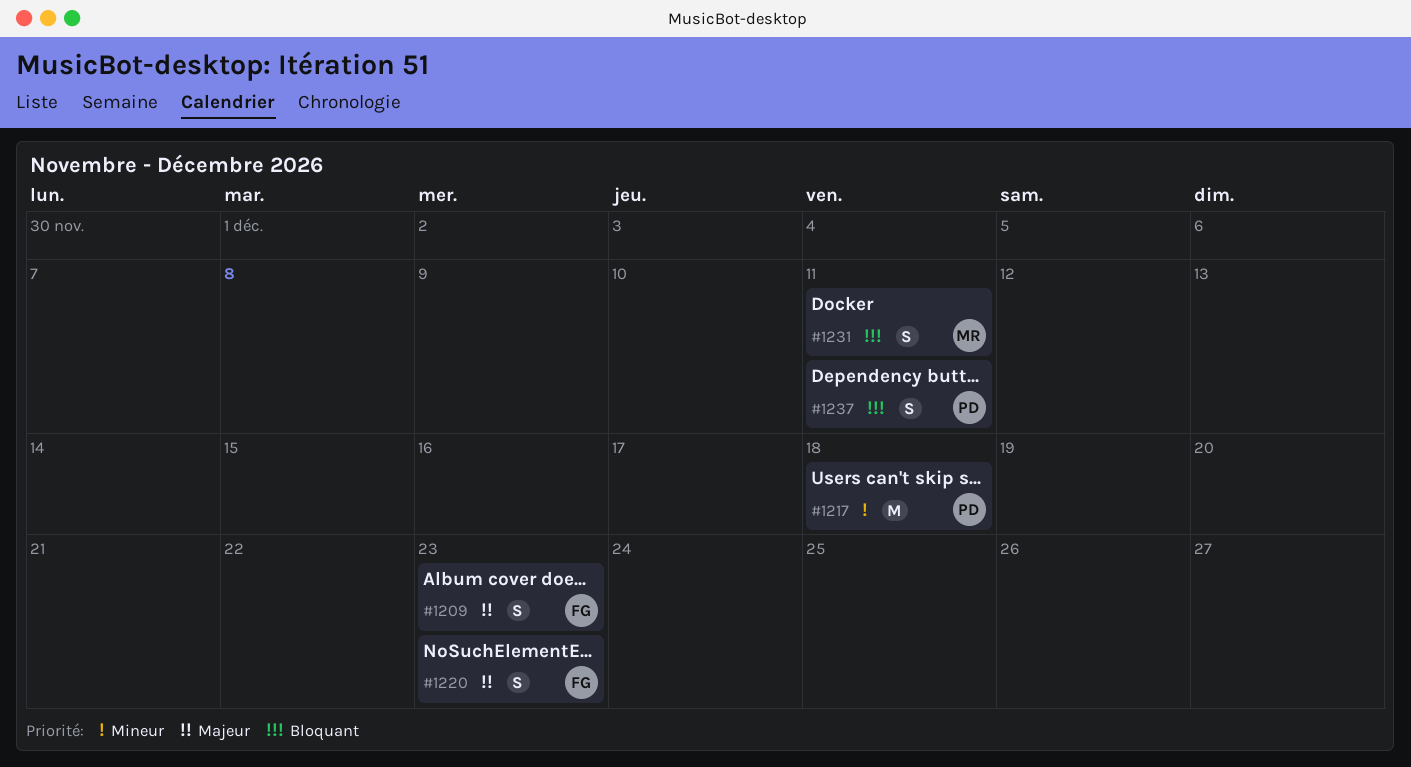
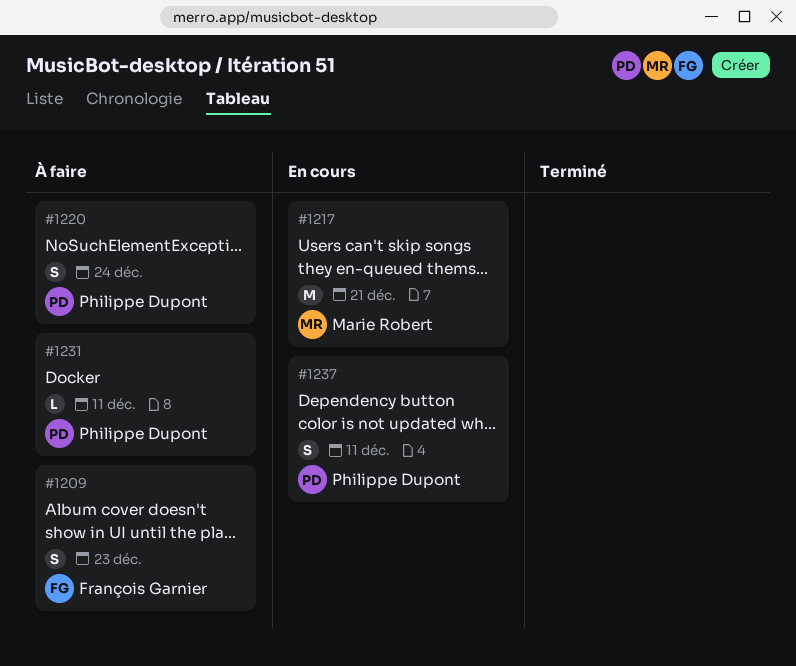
#1217, owner: Philippe Dupont -> Marie Robert
#1217, due: Dec 18 -> Dec 21
#1220, owner: François Garnier -> Philippe Dupont
#1220, due: Dec 23 -> Dec 24
#1231, owner: Marie Robert -> Philippe Dupont
#1231, estimate: S -> L

